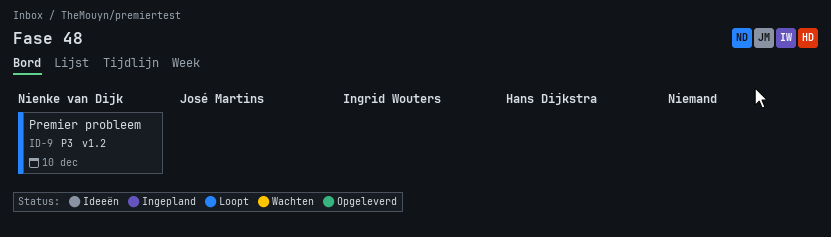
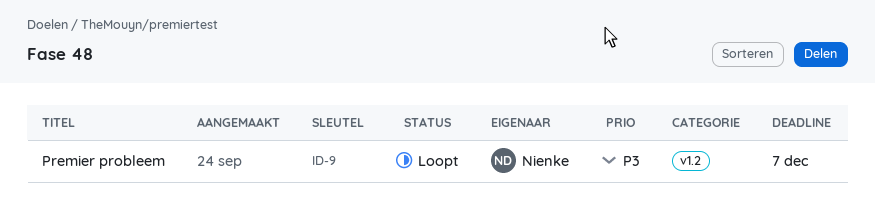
ID-9, due: Dec 10 -> Dec 7

